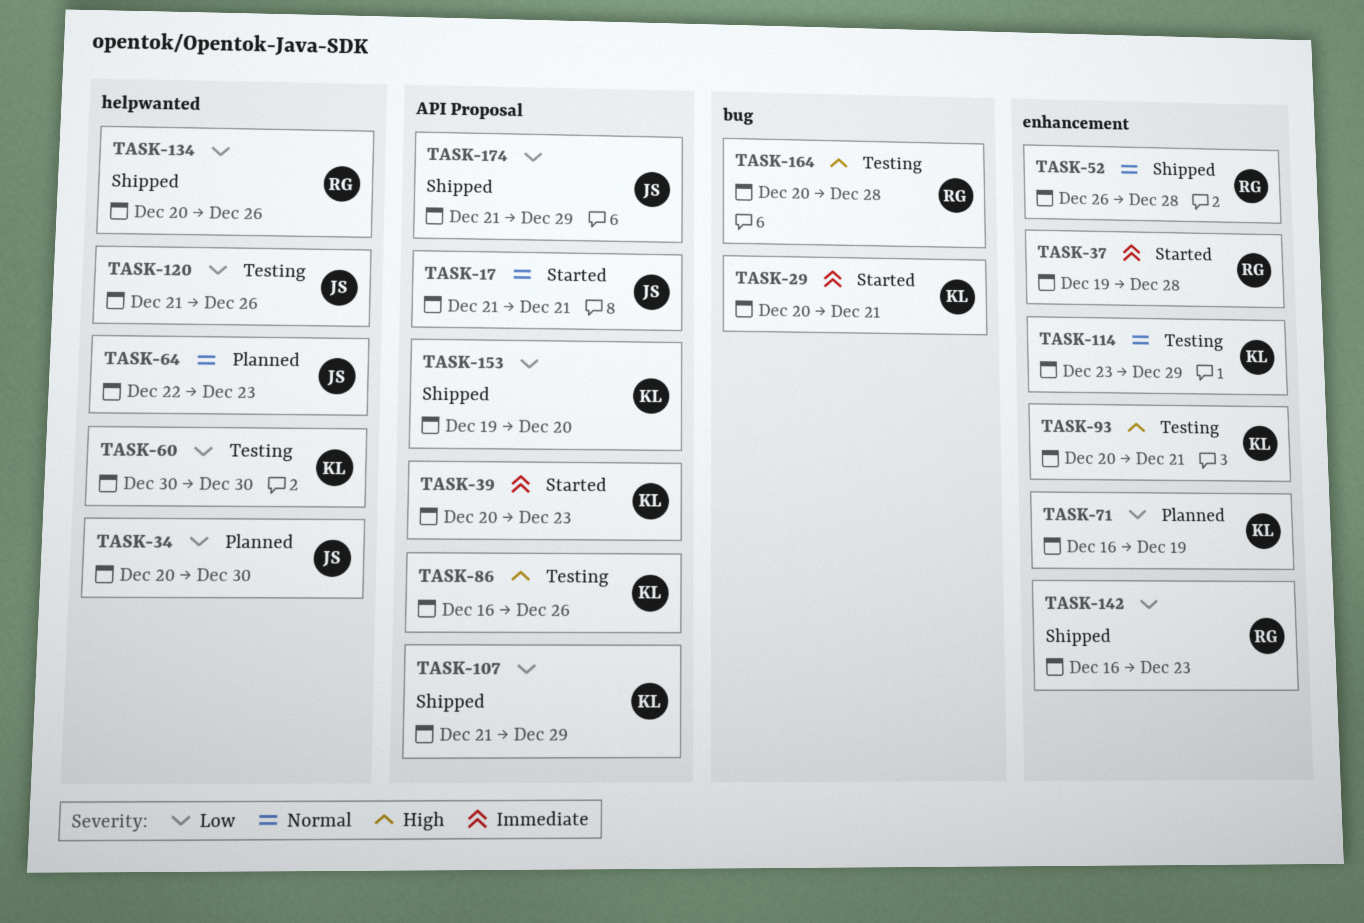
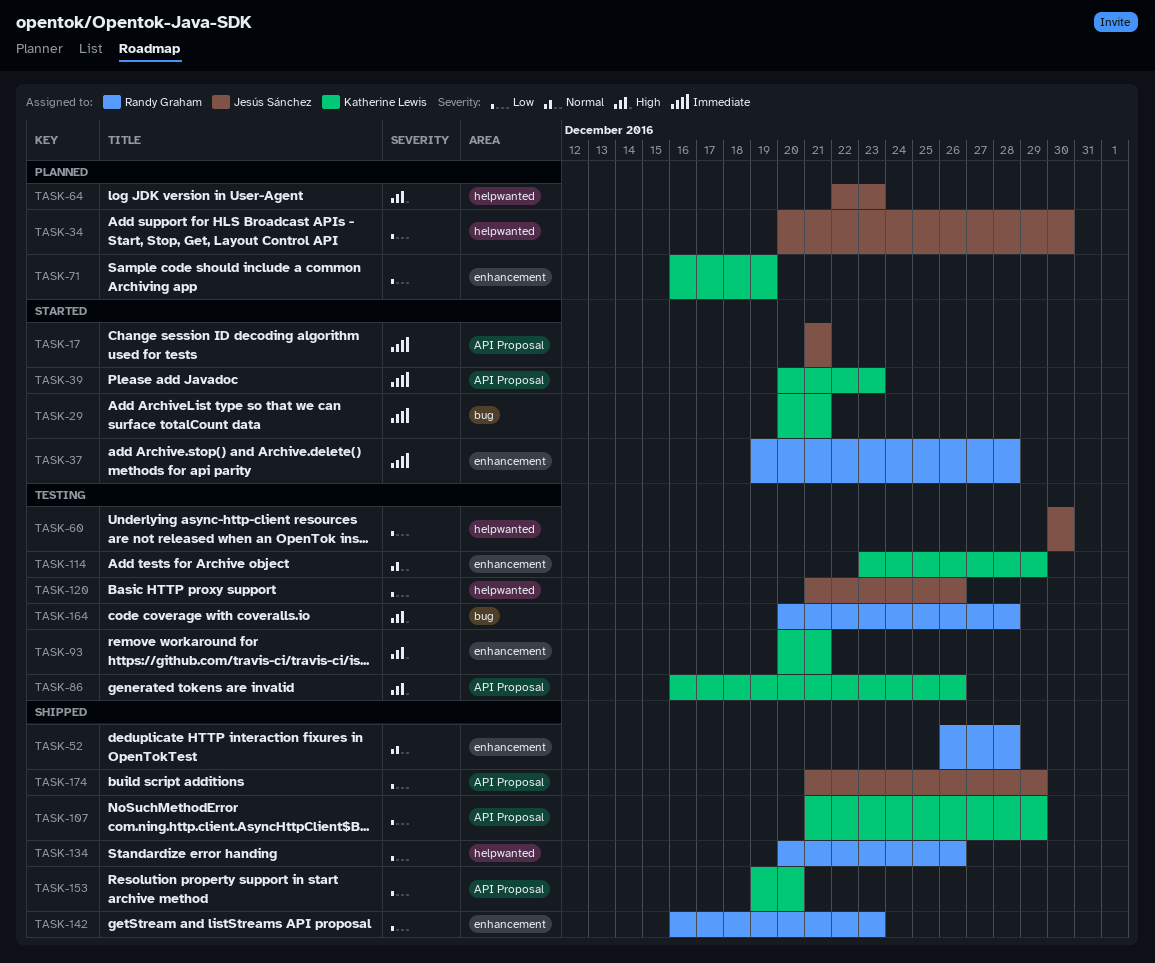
TASK-17, priority: Normal -> Immediate
TASK-60, owner: Katherine Lewis -> Jesús Sánchez
TASK-64, priority: Normal -> High

